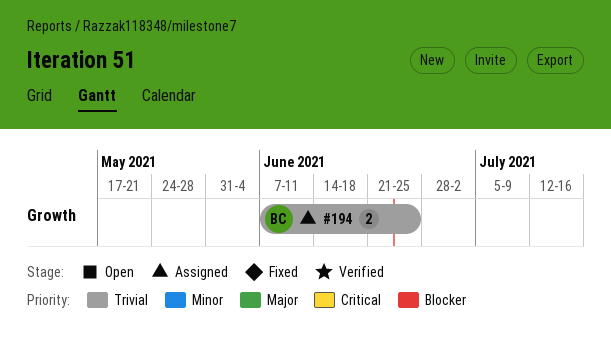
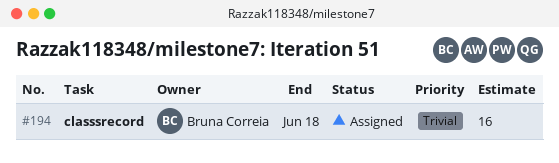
#194, estimate: 2 -> 16
#194, due: Jun 25 -> Jun 18

